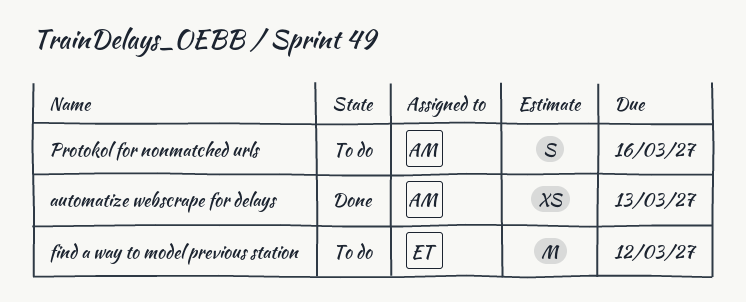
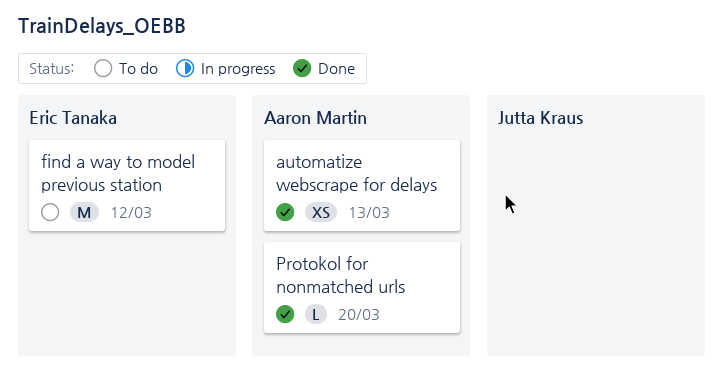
Protokol for nonmatched urls, status: To do -> Done
Protokol for nonmatched urls, estimate: S -> L
Protokol for nonmatched urls, due: Mar 16 -> Mar 20

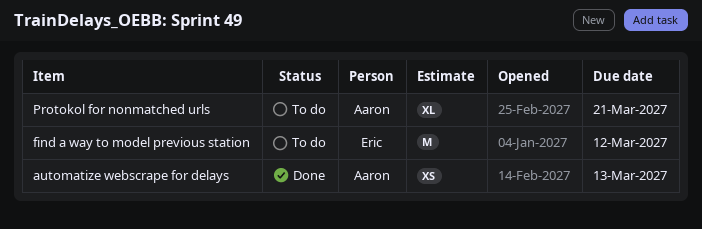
Protokol for nonmatched urls, status: Done -> To do
Protokol for nonmatched urls, estimate: L -> XL
Protokol for nonmatched urls, due: Mar 20 -> Mar 21

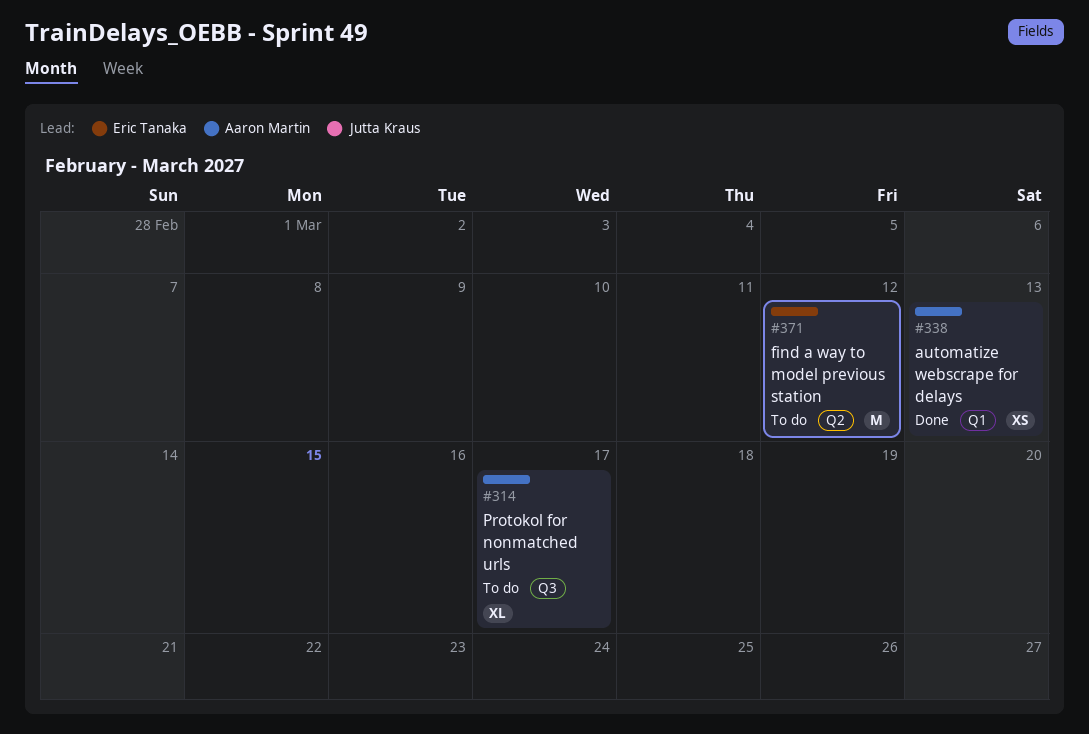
Protokol for nonmatched urls, due: Mar 21 -> Mar 17

